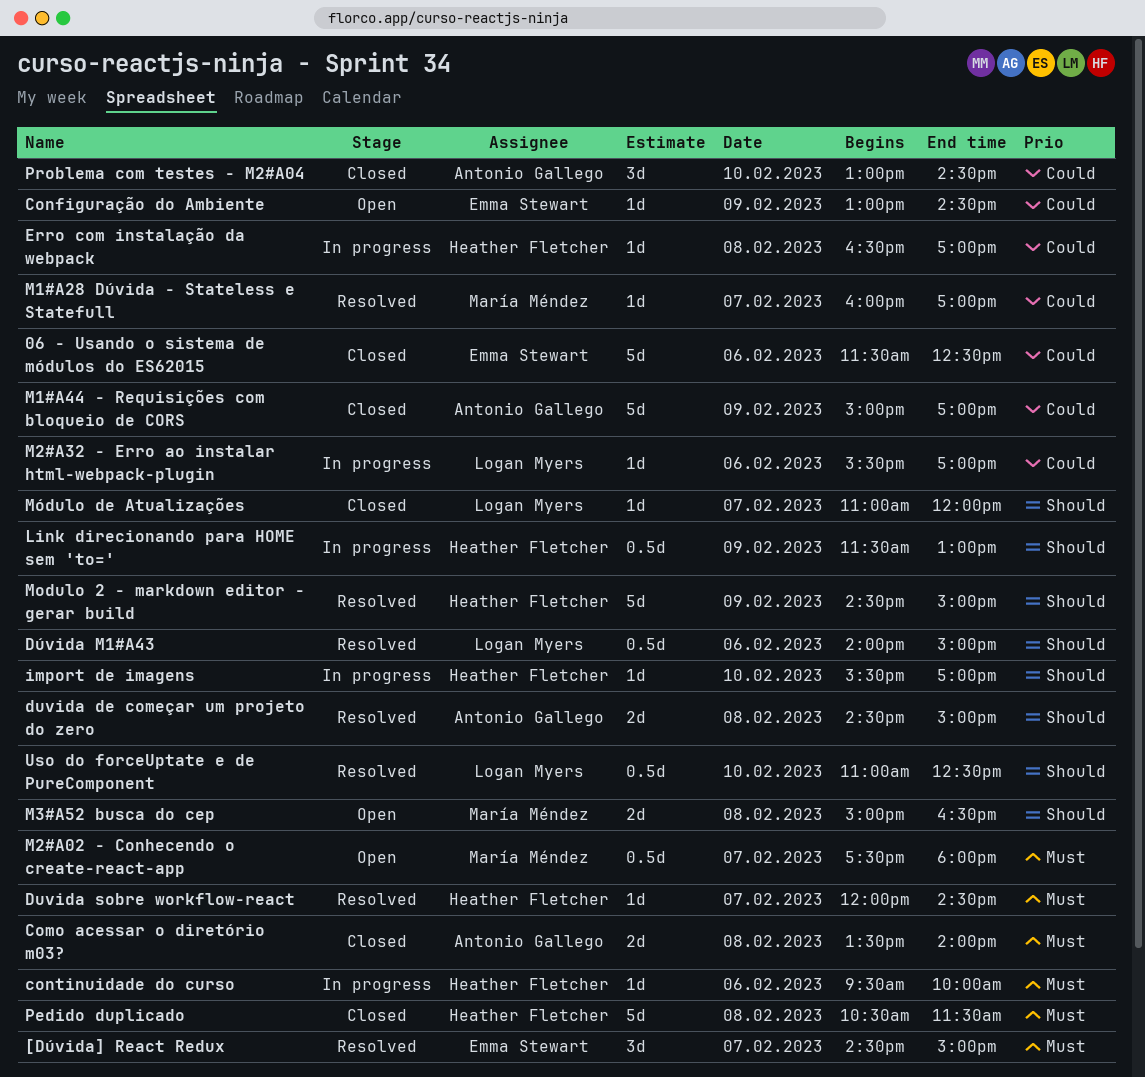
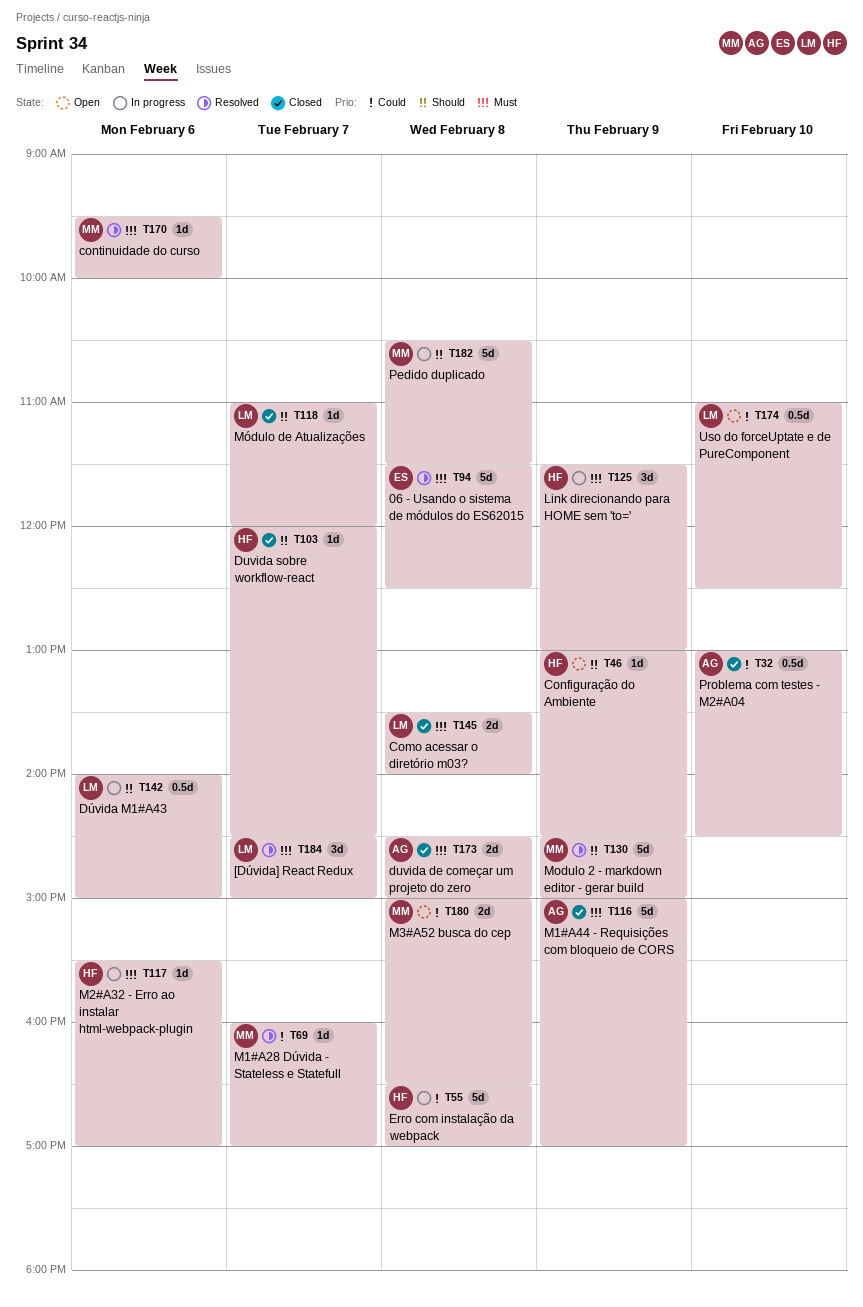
06 - Usando o sistema de módulos do ES62015, status: Closed -> Resolved
06 - Usando o sistema de módulos do ES62015, priority: Could -> Must
06 - Usando o sistema de módulos do ES62015, day: Feb 6 -> Feb 8
[Dúvida] React Redux, owner: Emma Stewart -> Logan Myers
Como acessar o diretório m03?, owner: Antonio Gallego -> Logan Myers
Configuração do Ambiente, owner: Emma Stewart -> Heather Fletcher
Configuração do Ambiente, priority: Could -> Should
continuidade do curso, status: In progress -> Resolved
continuidade do curso, owner: Heather Fletcher -> María Méndez
duvida de começar um projeto do zero, status: Resolved -> Closed
duvida de começar um projeto do zero, priority: Should -> Must
Duvida sobre workflow-react, status: Resolved -> Closed
Duvida sobre workflow-react, priority: Must -> Should
Dúvida M1#A43, status: Resolved -> In progress
Erro com instalação da webpack, estimate: 1d -> 5d
import de imagens: present -> none
Link direcionando para HOME sem 'to=', priority: Should -> Must
Link direcionando para HOME sem 'to=', estimate: 0.5d -> 3d
M1#A44 - Requisições com bloqueio de CORS, priority: Could -> Must
M2#A02 - Conhecendo o create-react-app: present -> none
M2#A32 - Erro ao instalar html-webpack-plugin, owner: Logan Myers -> Heather Fletcher
M2#A32 - Erro ao instalar html-webpack-plugin, priority: Could -> Must
M3#A52 busca do cep, priority: Should -> Could
Modulo 2 - markdown editor - gerar build, owner: Heather Fletcher -> María Méndez
Pedido duplicado, status: Closed -> In progress
Pedido duplicado, owner: Heather Fletcher -> María Méndez
Pedido duplicado, priority: Must -> Should
Problema com testes - M2#A04, estimate: 3d -> 0.5d
Uso do forceUptate e de PureComponent, status: Resolved -> Open
Uso do forceUptate e de PureComponent, priority: Should -> Could

